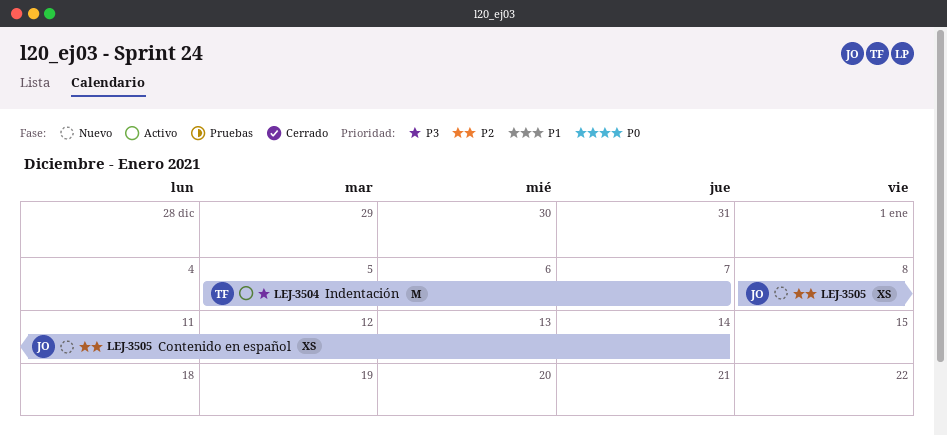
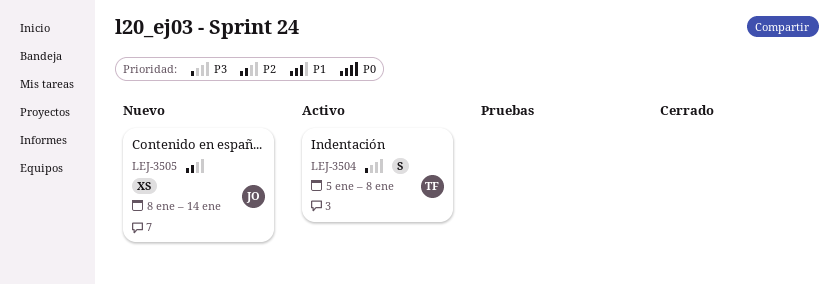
LEJ-3504, estimate: M -> S
LEJ-3504, due: Jan 7 -> Jan 8

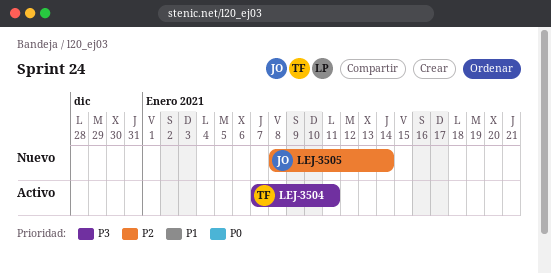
LEJ-3504, start: Jan 5 -> Jan 7
LEJ-3504, due: Jan 8 -> Jan 11

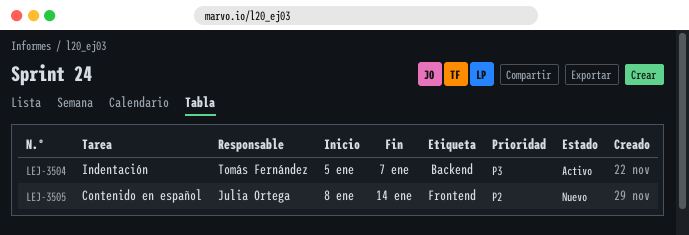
LEJ-3504, start: Jan 7 -> Jan 5
LEJ-3504, due: Jan 11 -> Jan 7

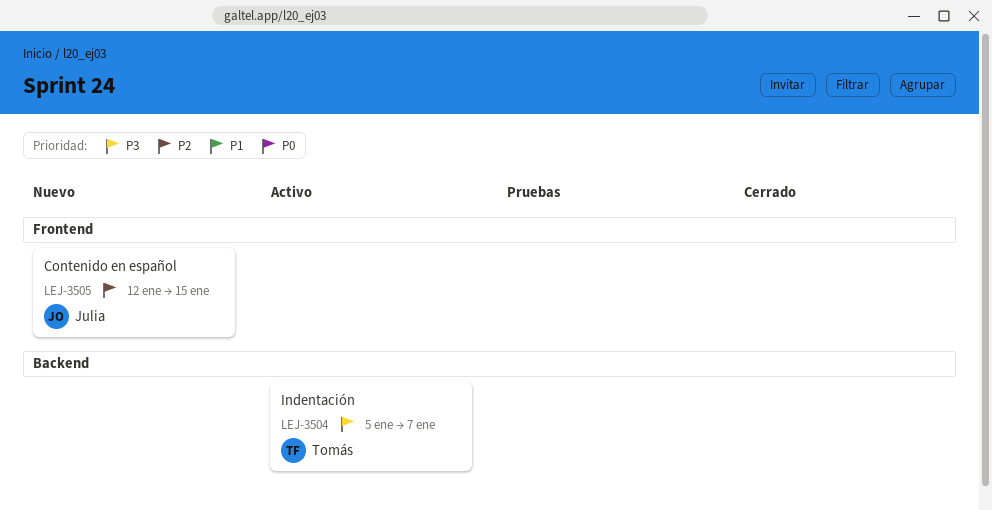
LEJ-3505, start: Jan 8 -> Jan 12
LEJ-3505, due: Jan 14 -> Jan 15

